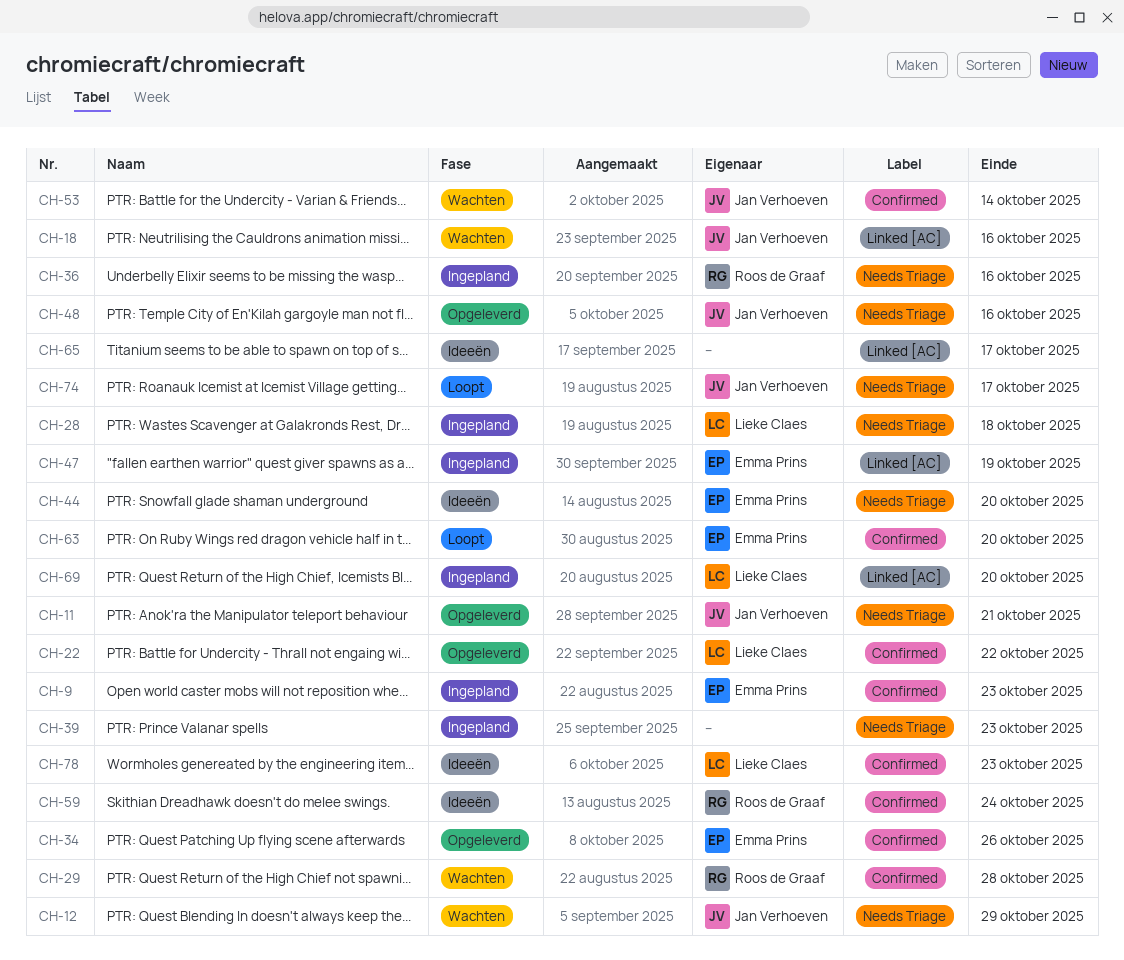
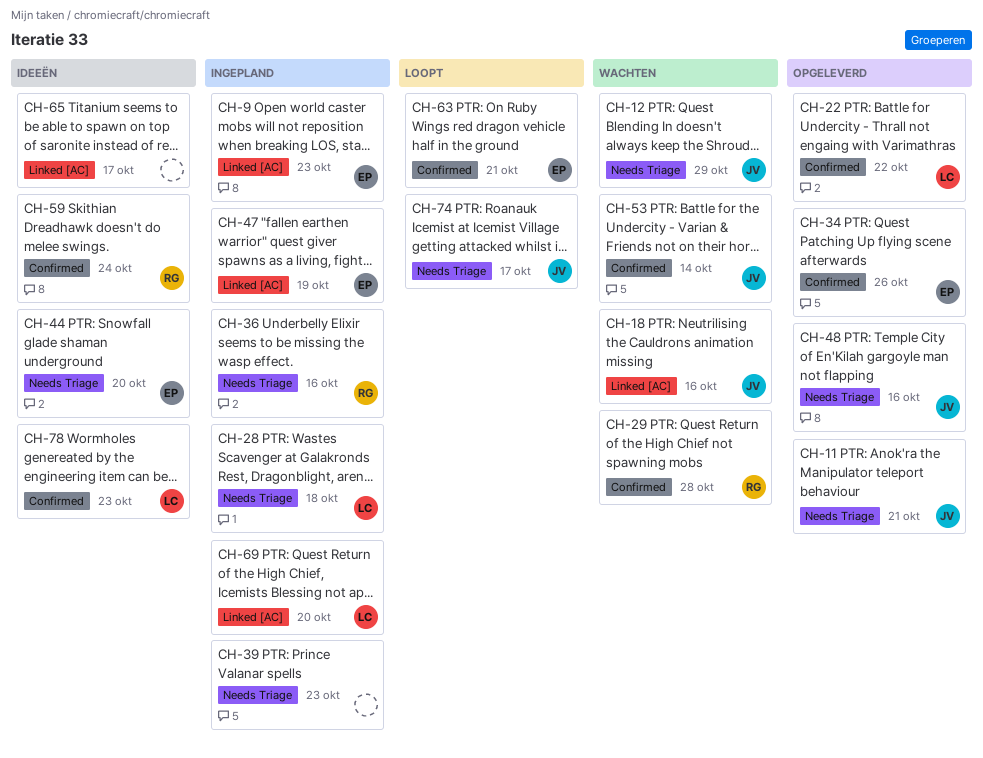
CH-9, label: Confirmed -> Linked [AC]
CH-63, due: Oct 20 -> Oct 21

